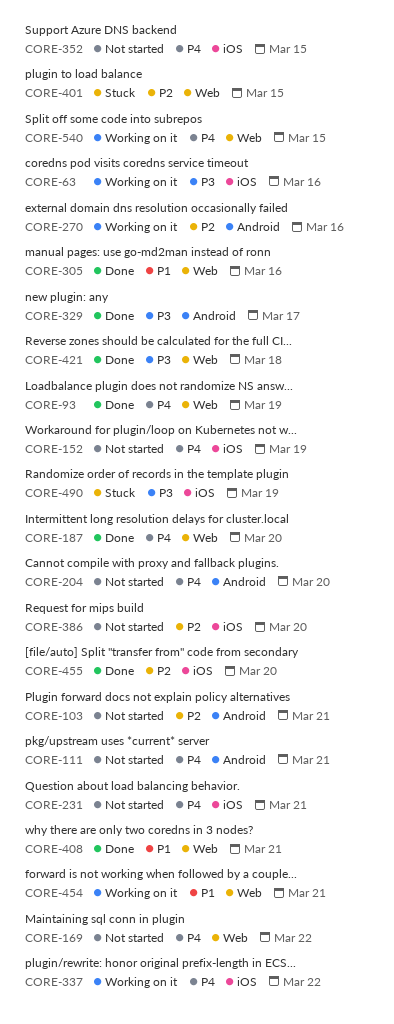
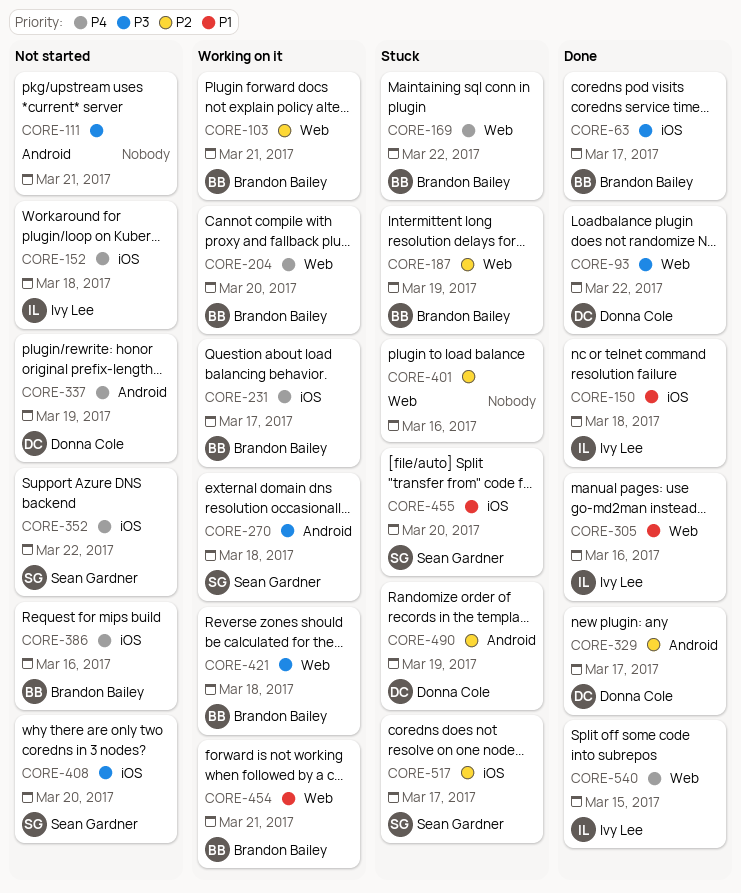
CORE-63, status: Working on it -> Done
CORE-63, due: Mar 16 -> Mar 17
CORE-93, priority: P4 -> P3
CORE-93, due: Mar 19 -> Mar 22
CORE-103, status: Not started -> Working on it
CORE-103, label: Android -> Web
CORE-111, priority: P4 -> P3
CORE-150: none -> present
CORE-152, due: Mar 19 -> Mar 18
CORE-169, status: Not started -> Stuck
CORE-187, status: Done -> Stuck
CORE-187, priority: P4 -> P2
CORE-187, due: Mar 20 -> Mar 19
CORE-204, status: Not started -> Working on it
CORE-204, label: Android -> Web
CORE-231, status: Not started -> Working on it
CORE-231, due: Mar 21 -> Mar 17
CORE-270, priority: P2 -> P3
CORE-270, due: Mar 16 -> Mar 18
CORE-329, priority: P3 -> P2
CORE-337, status: Working on it -> Not started
CORE-337, label: iOS -> Android
CORE-337, due: Mar 22 -> Mar 19
CORE-352, due: Mar 15 -> Mar 22
CORE-386, priority: P2 -> P4
CORE-386, due: Mar 20 -> Mar 16
CORE-401, due: Mar 15 -> Mar 16
CORE-408, status: Done -> Not started
CORE-408, priority: P1 -> P3
CORE-408, label: Web -> iOS
CORE-408, due: Mar 21 -> Mar 20
CORE-421, status: Done -> Working on it
CORE-455, status: Done -> Stuck
CORE-455, priority: P2 -> P1
CORE-490, priority: P3 -> P2
CORE-490, label: iOS -> Android
CORE-517: none -> present
CORE-540, status: Working on it -> Done

